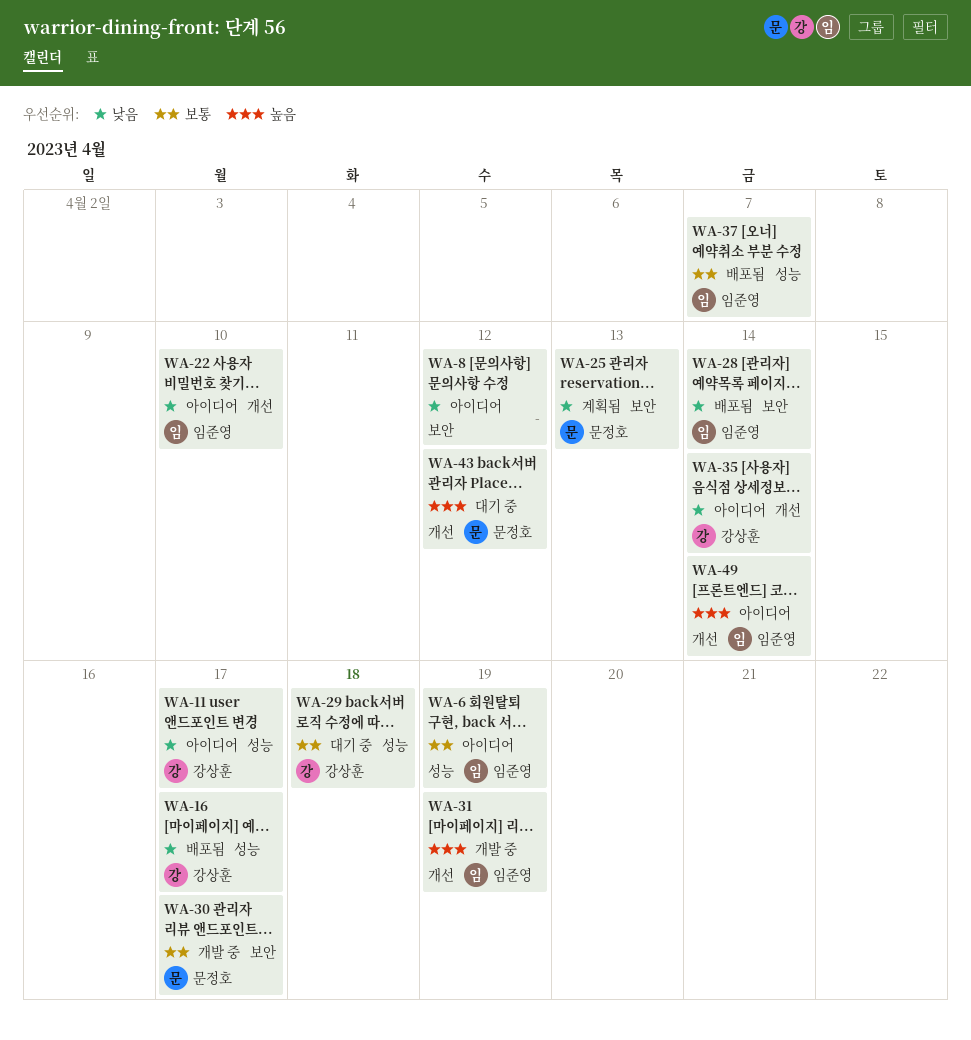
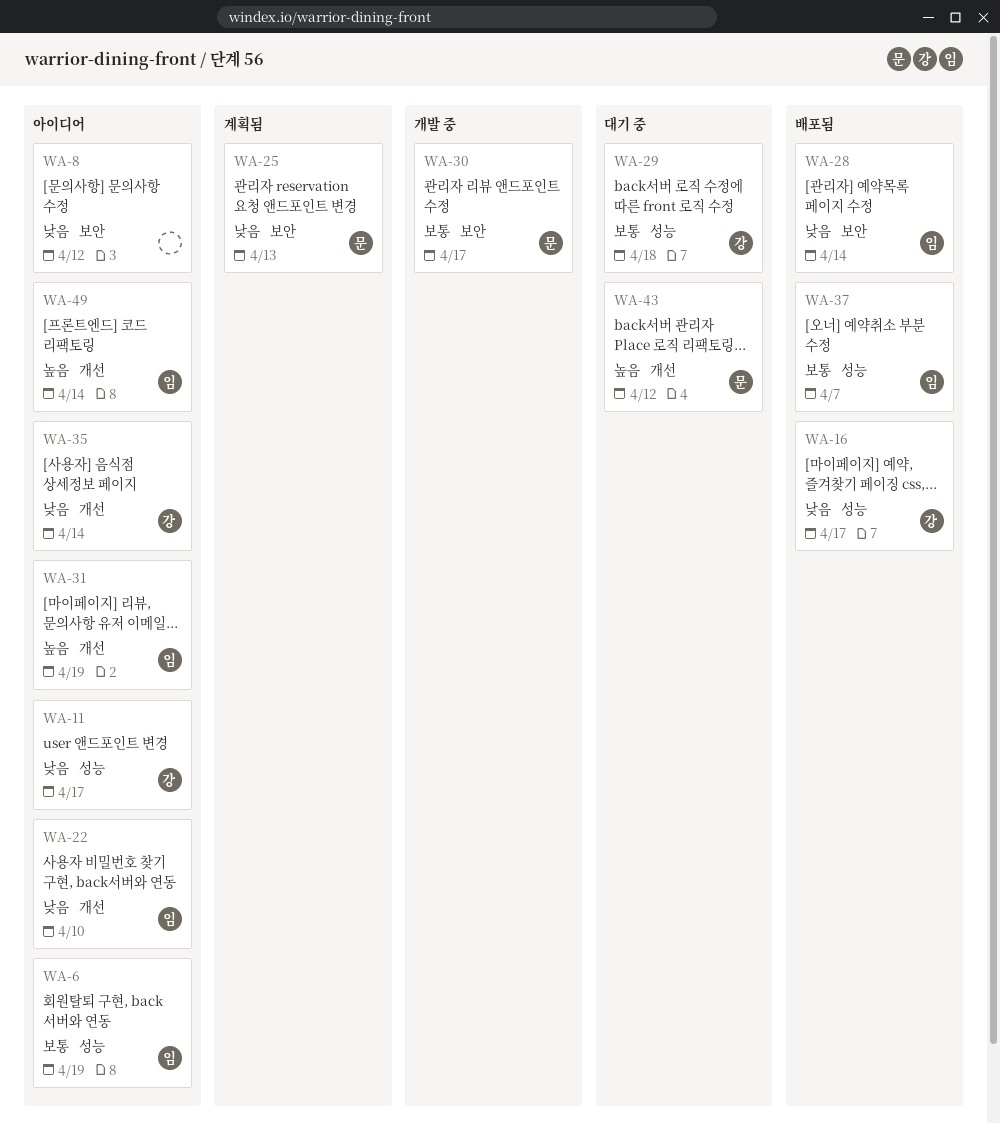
WA-31, status: 개발 중 -> 아이디어

